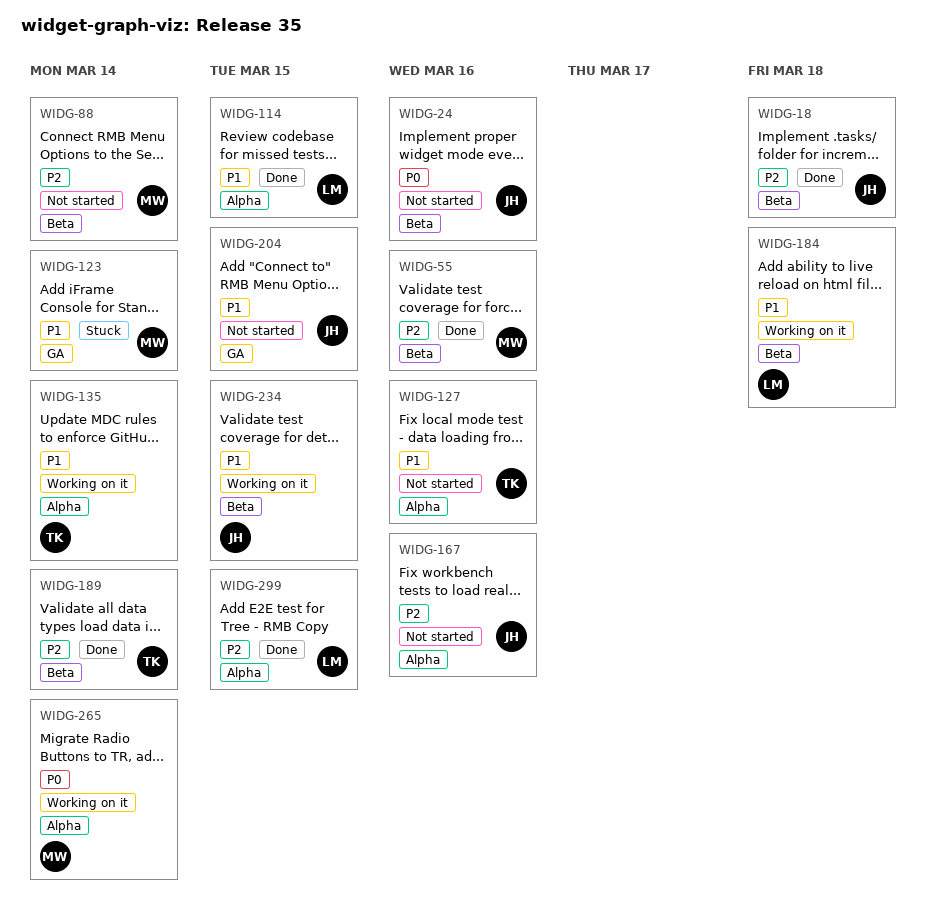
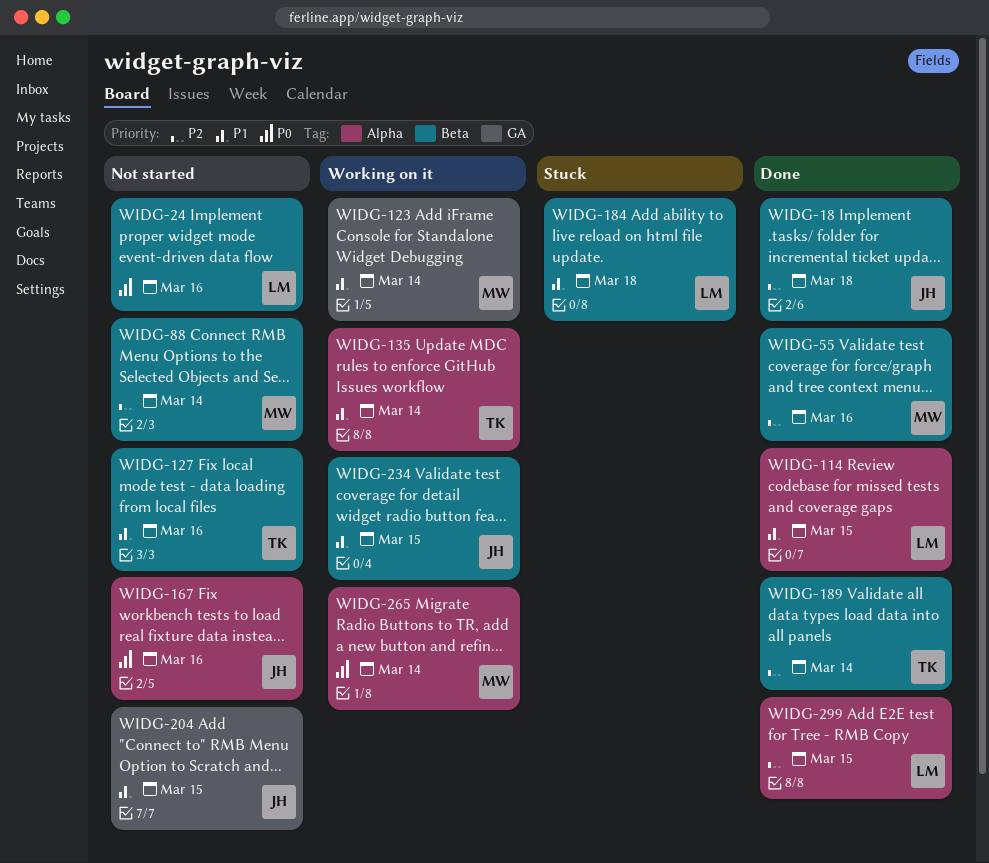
WIDG-24, owner: JH -> LM
WIDG-123, status: Stuck -> Working on it
WIDG-127, label: Alpha -> Beta
WIDG-167, priority: P2 -> P0
WIDG-184, status: Working on it -> Stuck

